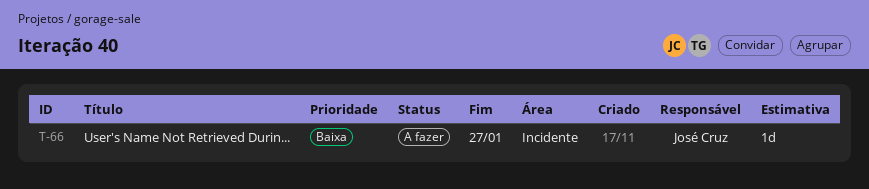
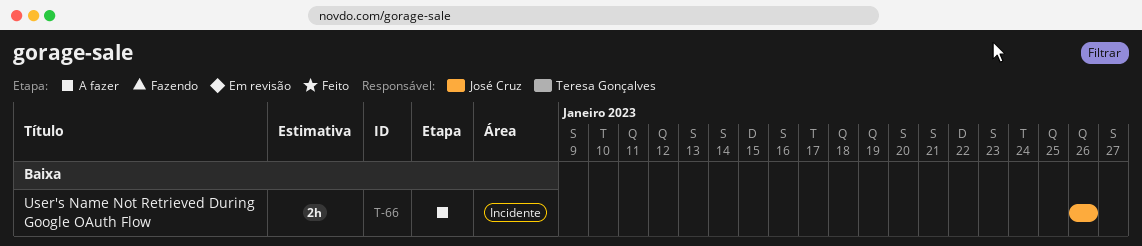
T-66, estimate: 1d -> 2h
T-66, due: Jan 27 -> Jan 26

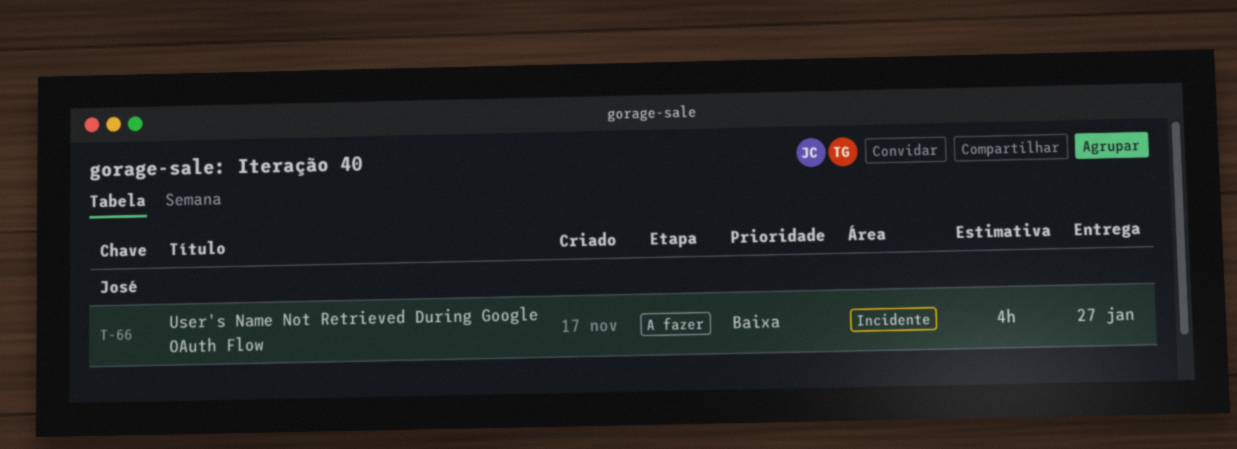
T-66, estimate: 2h -> 4h
T-66, due: Jan 26 -> Jan 27

